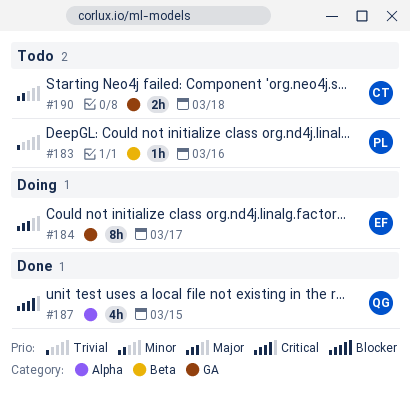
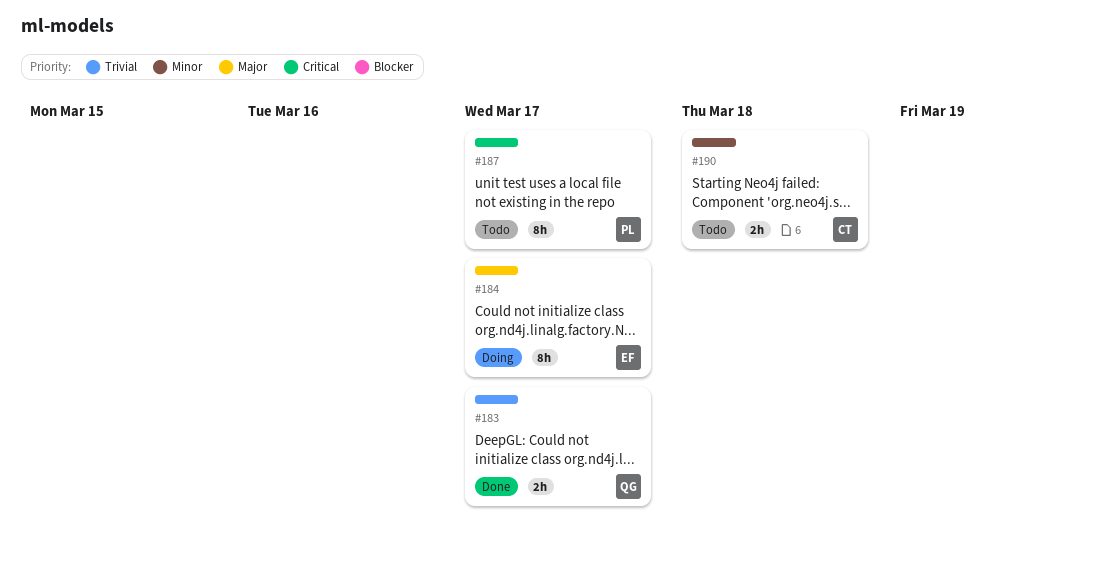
#183, status: Todo -> Done
#183, owner: PL -> QG
#183, estimate: 1h -> 2h
#183, due: Mar 16 -> Mar 17
#187, status: Done -> Todo
#187, owner: QG -> PL
#187, estimate: 4h -> 8h
#187, due: Mar 15 -> Mar 17

